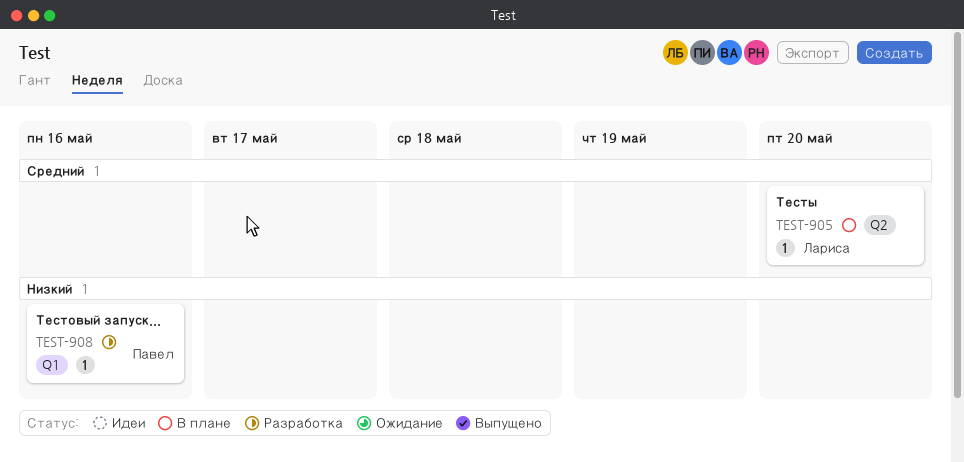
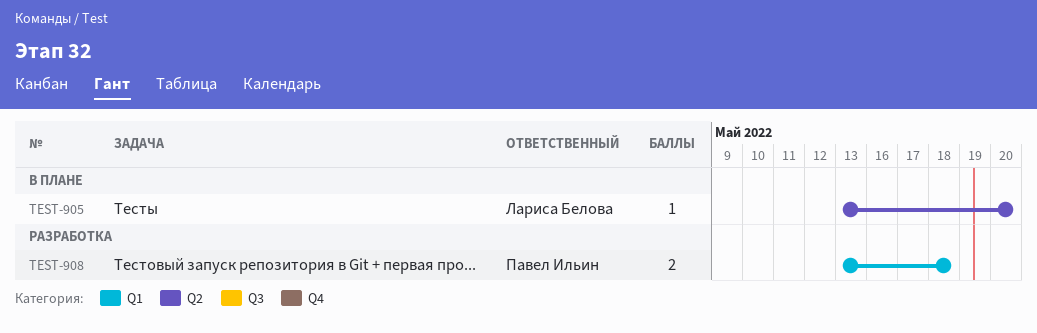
TEST-908, estimate: 1 -> 2
TEST-908, due: May 16 -> May 18

